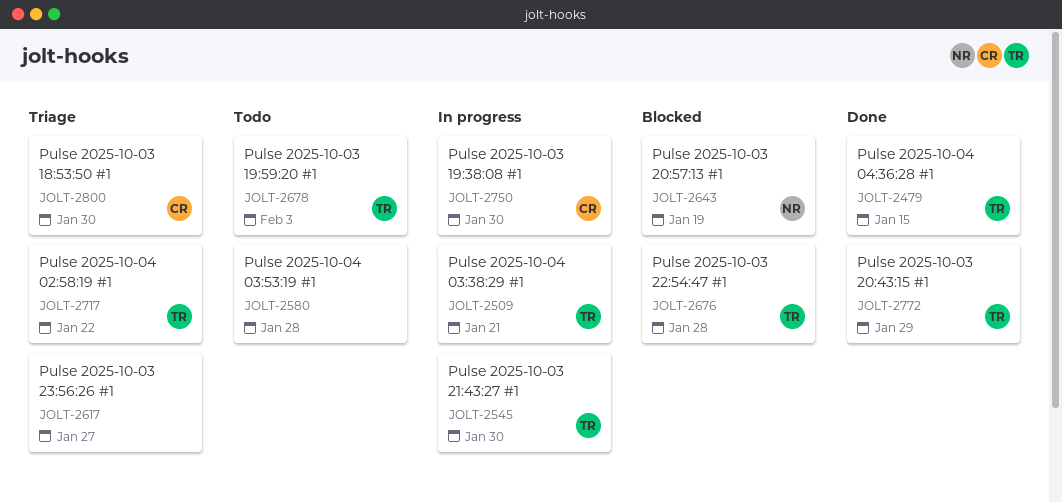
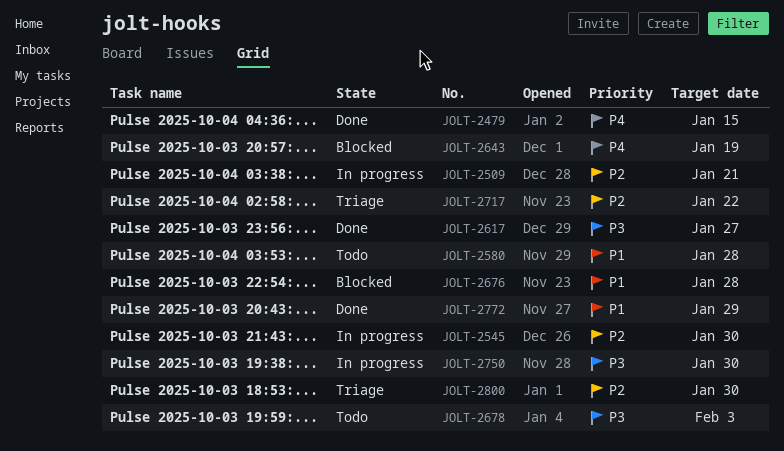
JOLT-2617, status: Triage -> Done

